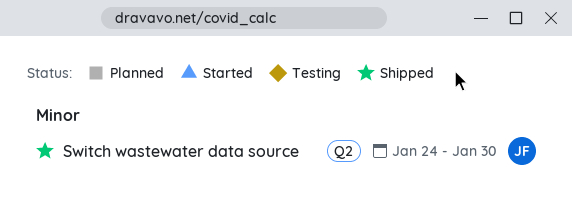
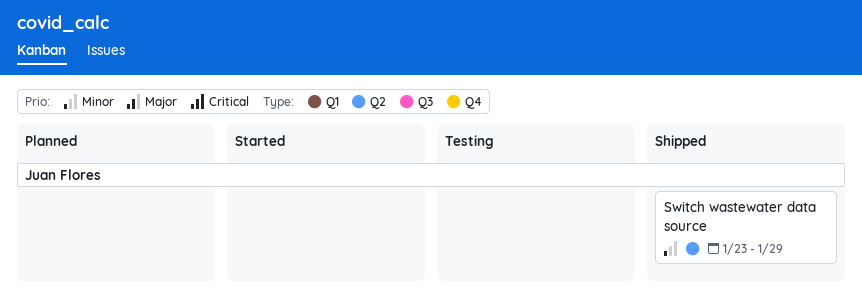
Switch wastewater data source, start: Jan 24 -> Jan 23
Switch wastewater data source, due: Jan 30 -> Jan 29

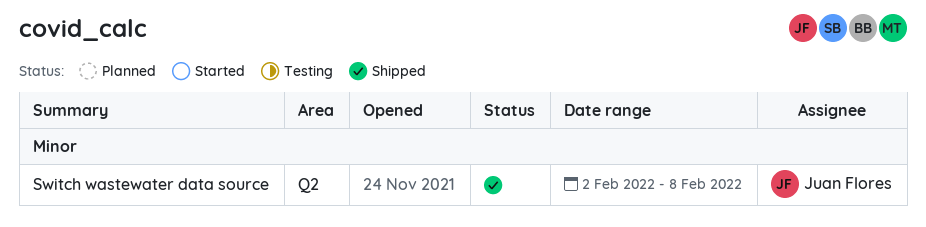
Switch wastewater data source, start: Jan 23 -> Feb 2
Switch wastewater data source, due: Jan 29 -> Feb 8

